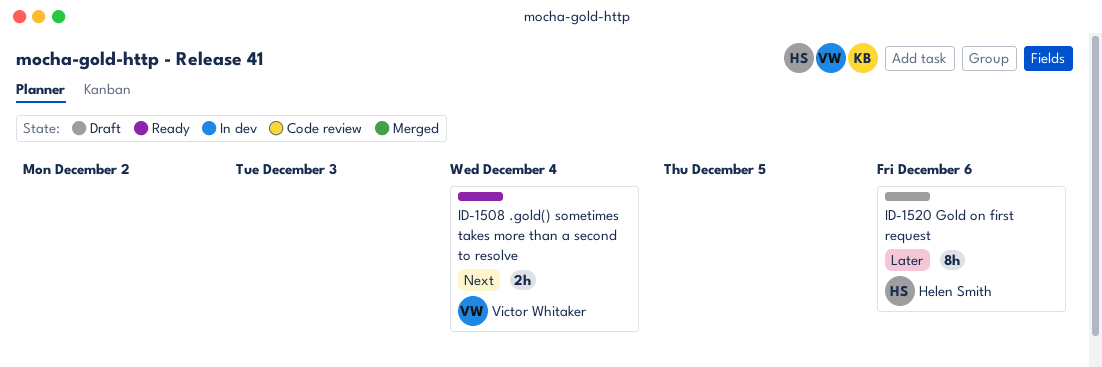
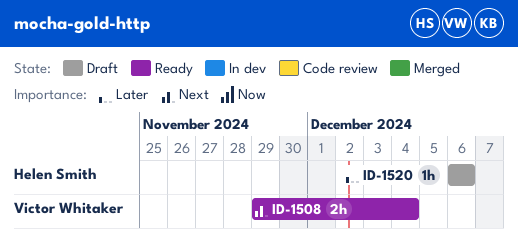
ID-1520, estimate: 8h -> 1h

